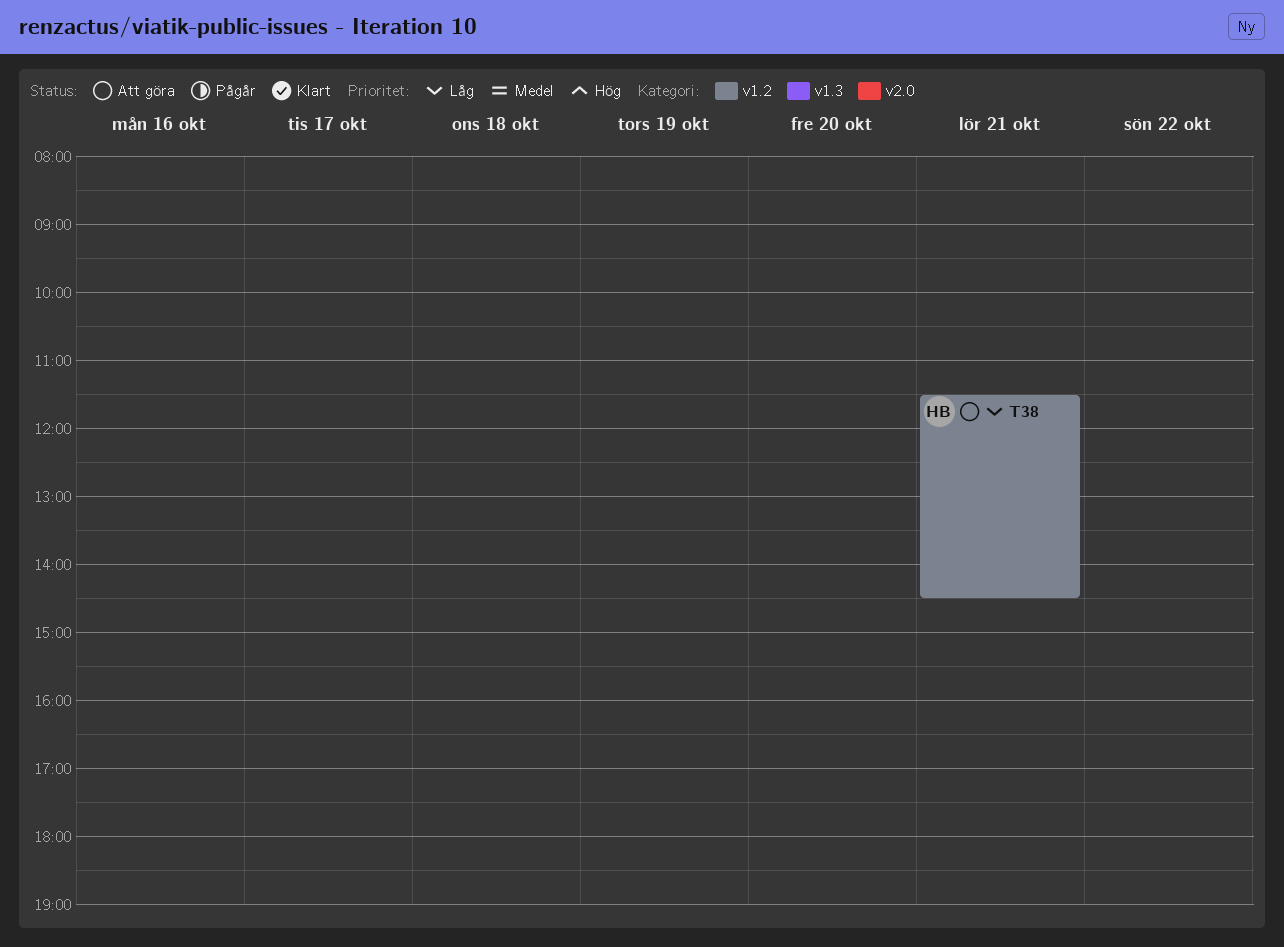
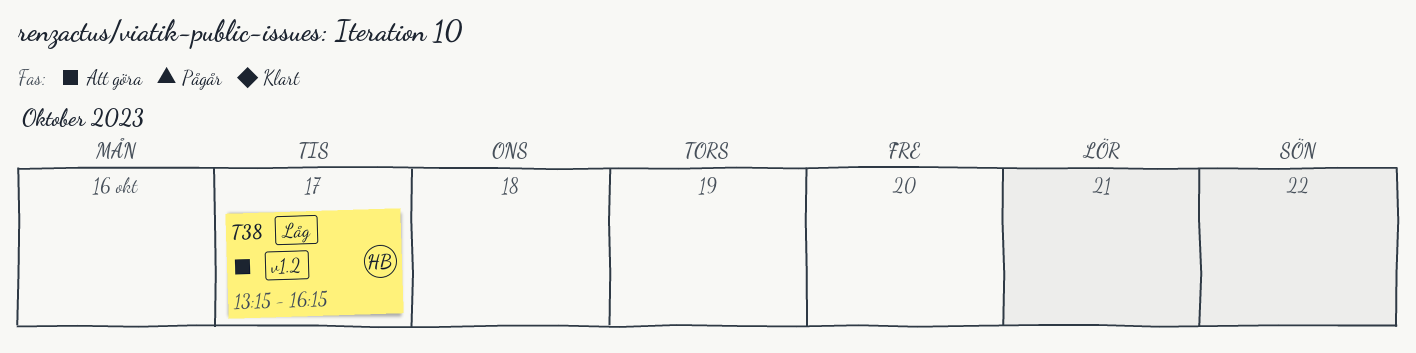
T38, day: Oct 21 -> Oct 17
T38, begins: 11:30 -> 13:15
T38, ends: 14:30 -> 16:15

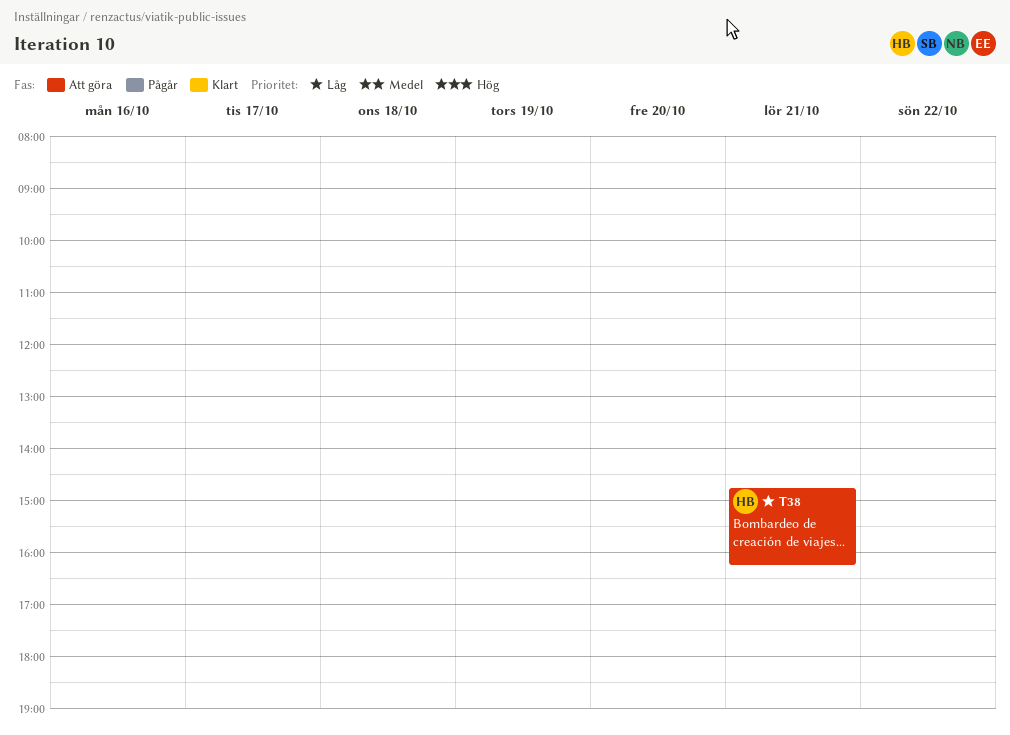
T38, day: Oct 17 -> Oct 21
T38, begins: 13:15 -> 14:45

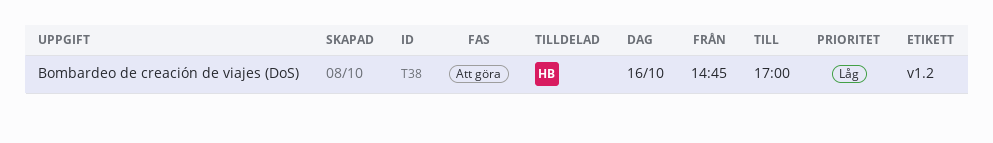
T38, day: Oct 21 -> Oct 16
T38, ends: 16:15 -> 17:00

